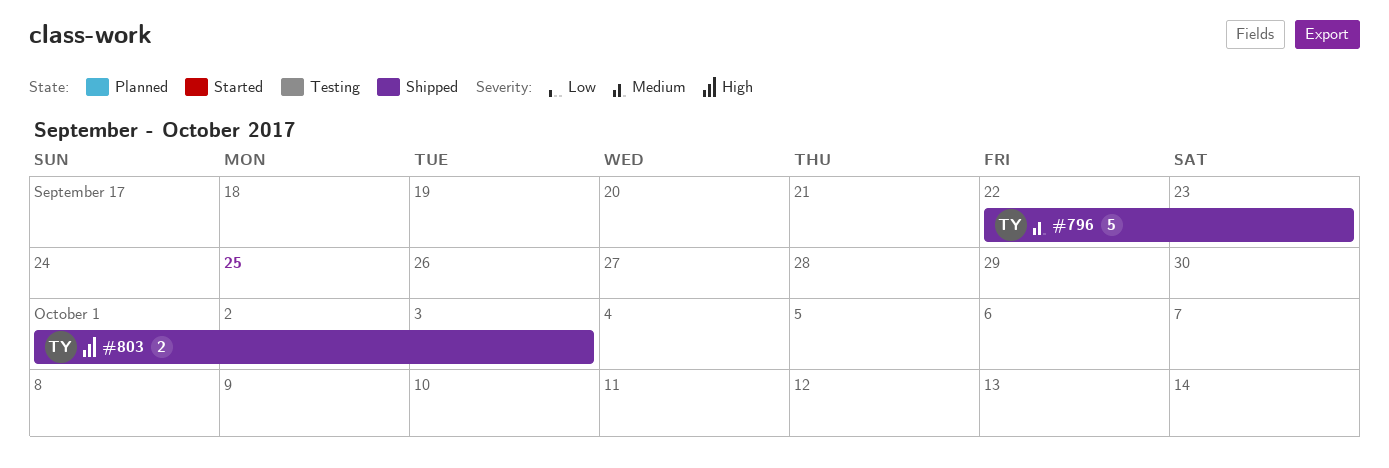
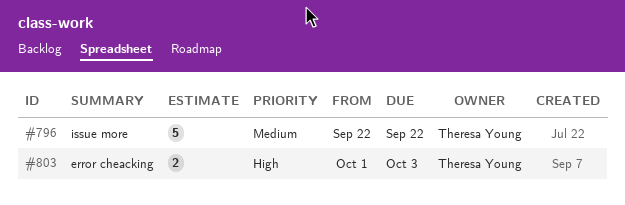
#796, due: Sep 23 -> Sep 22

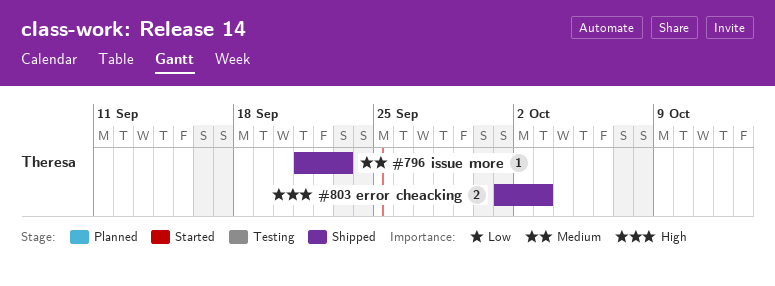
#796, estimate: 5 -> 1
#796, start: Sep 22 -> Sep 21
#796, due: Sep 22 -> Sep 23

